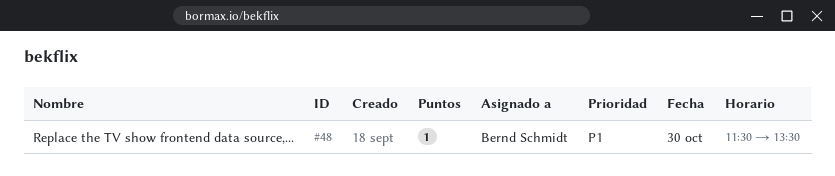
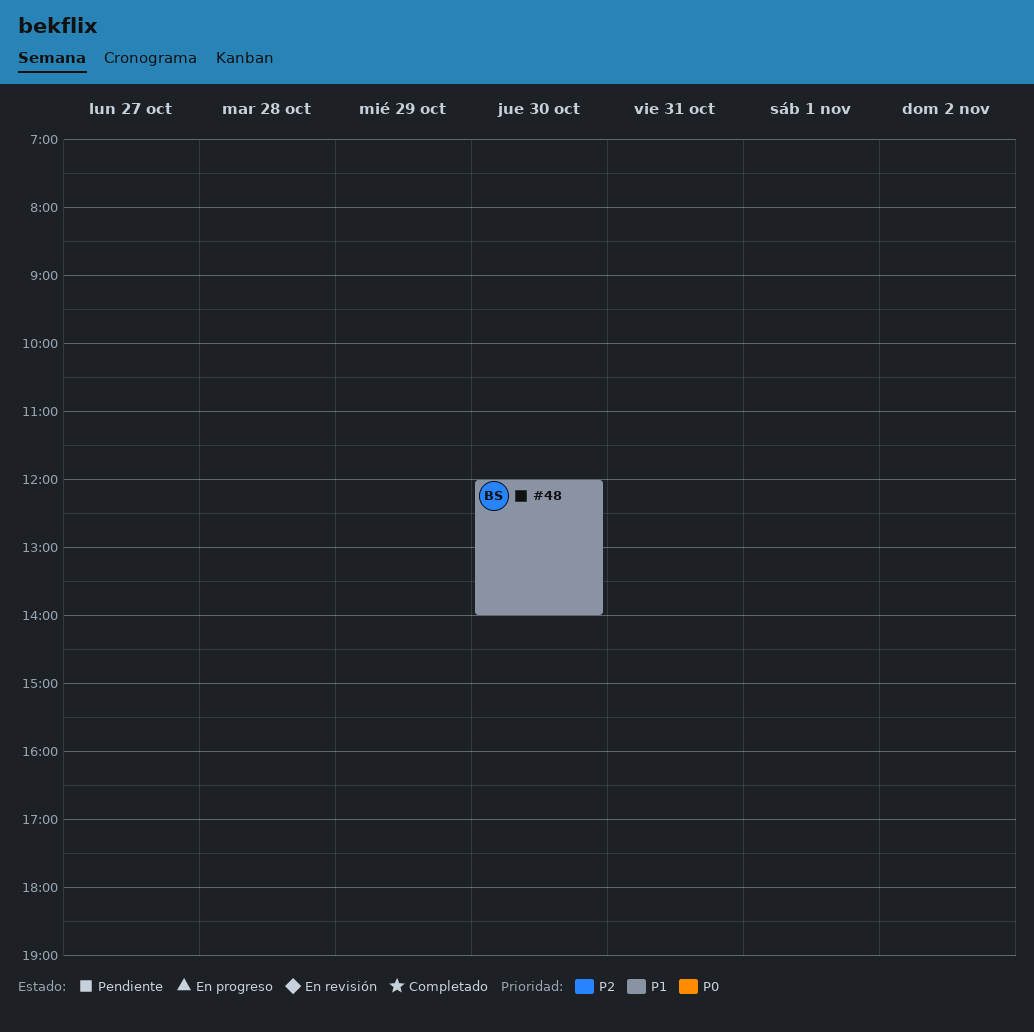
#48, begins: 11:30 -> 12:00
#48, ends: 13:30 -> 14:00

